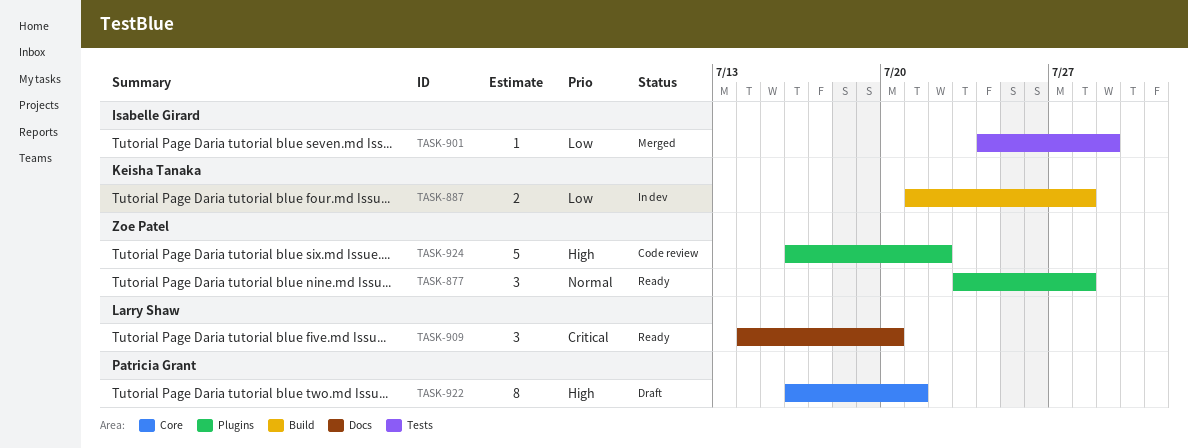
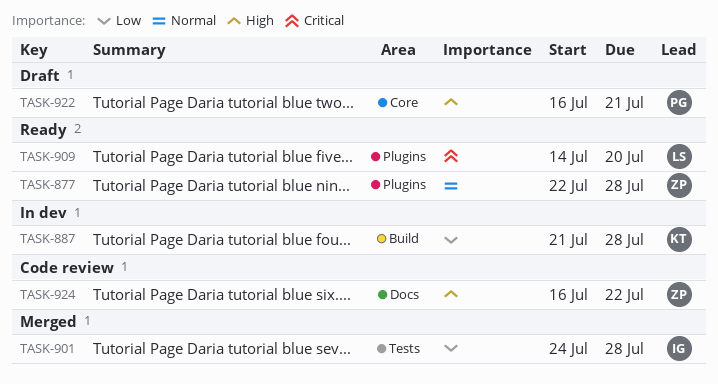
TASK-877, start: Jul 23 -> Jul 22
TASK-901, due: Jul 29 -> Jul 28
TASK-909, label: Docs -> Plugins
TASK-924, label: Plugins -> Docs

